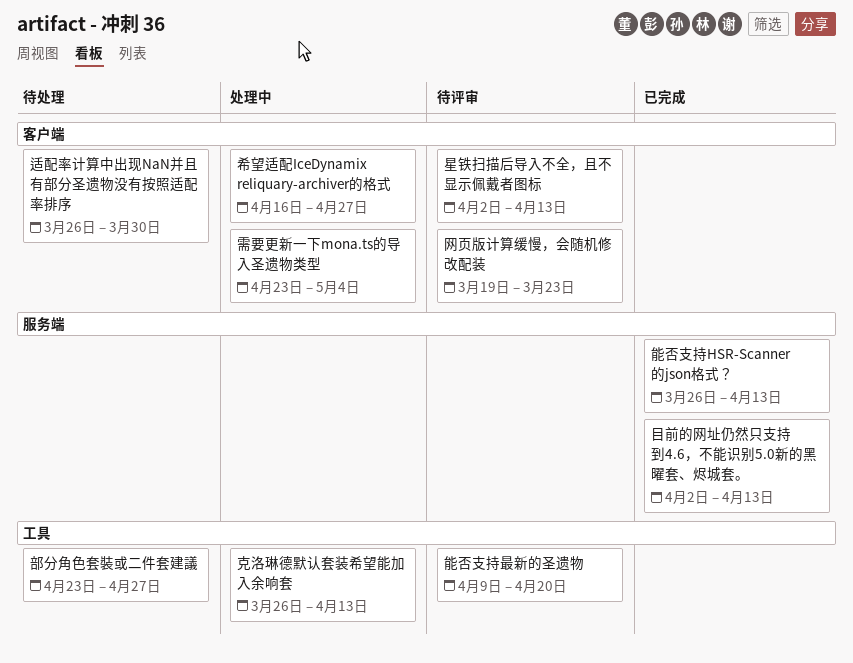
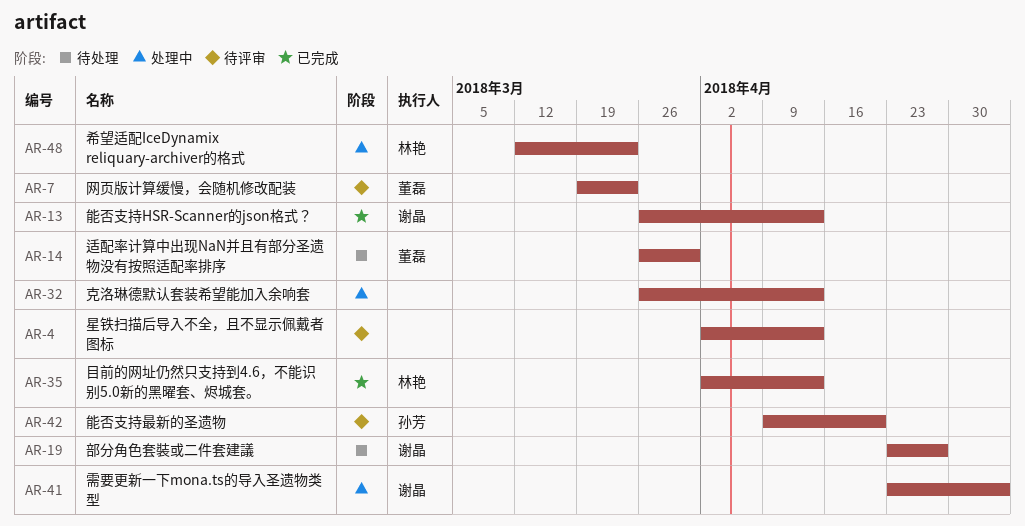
希望适配IceDynamix reliquary-archiver的格式, start: Apr 16 -> Mar 12
希望适配IceDynamix reliquary-archiver的格式, due: Apr 27 -> Mar 23

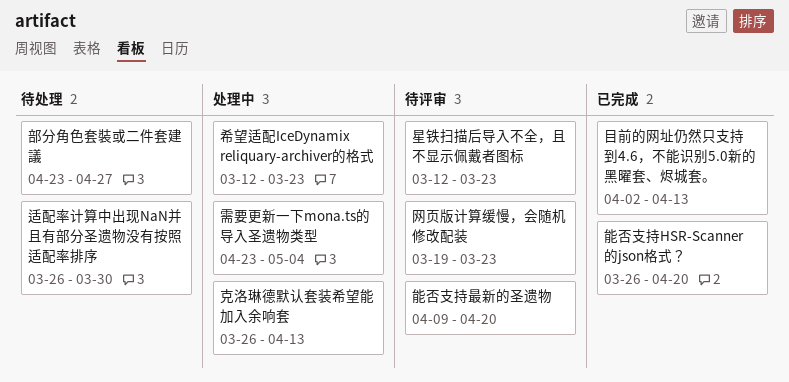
星铁扫描后导入不全，且不显示佩戴者图标, start: Apr 2 -> Mar 12
星铁扫描后导入不全，且不显示佩戴者图标, due: Apr 13 -> Mar 23
能否支持HSR-Scanner的json格式？, due: Apr 13 -> Apr 20

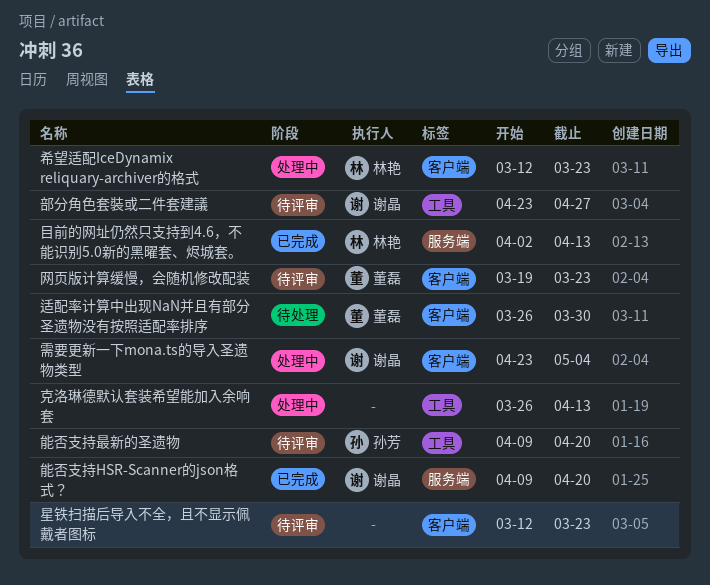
能否支持HSR-Scanner的json格式？, start: Mar 26 -> Apr 9
部分角色套裝或二件套建議, status: 待处理 -> 待评审

